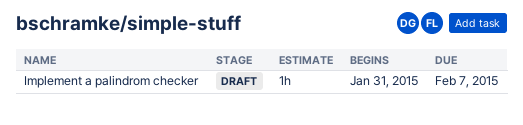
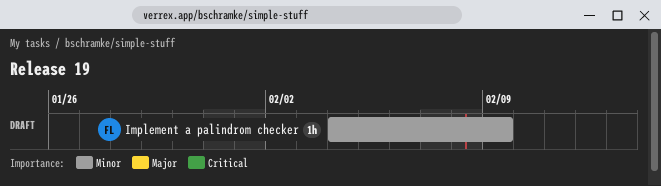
Implement a palindrom checker, start: Jan 31 -> Feb 4
Implement a palindrom checker, due: Feb 7 -> Feb 9

